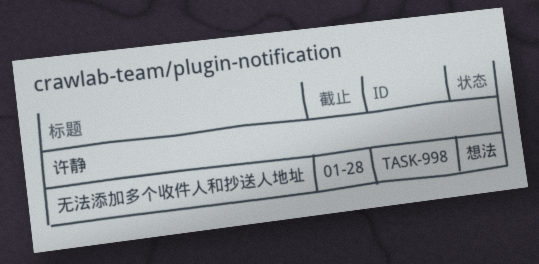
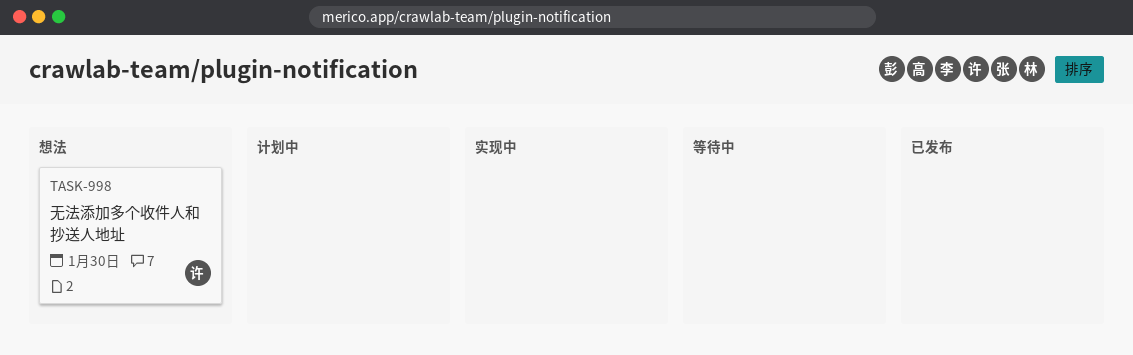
TASK-998, due: Jan 28 -> Jan 30

